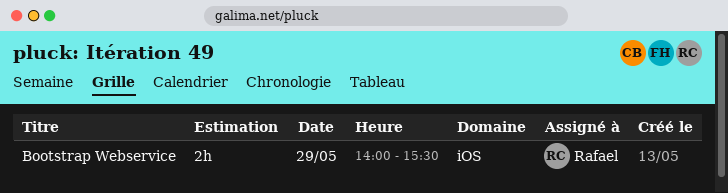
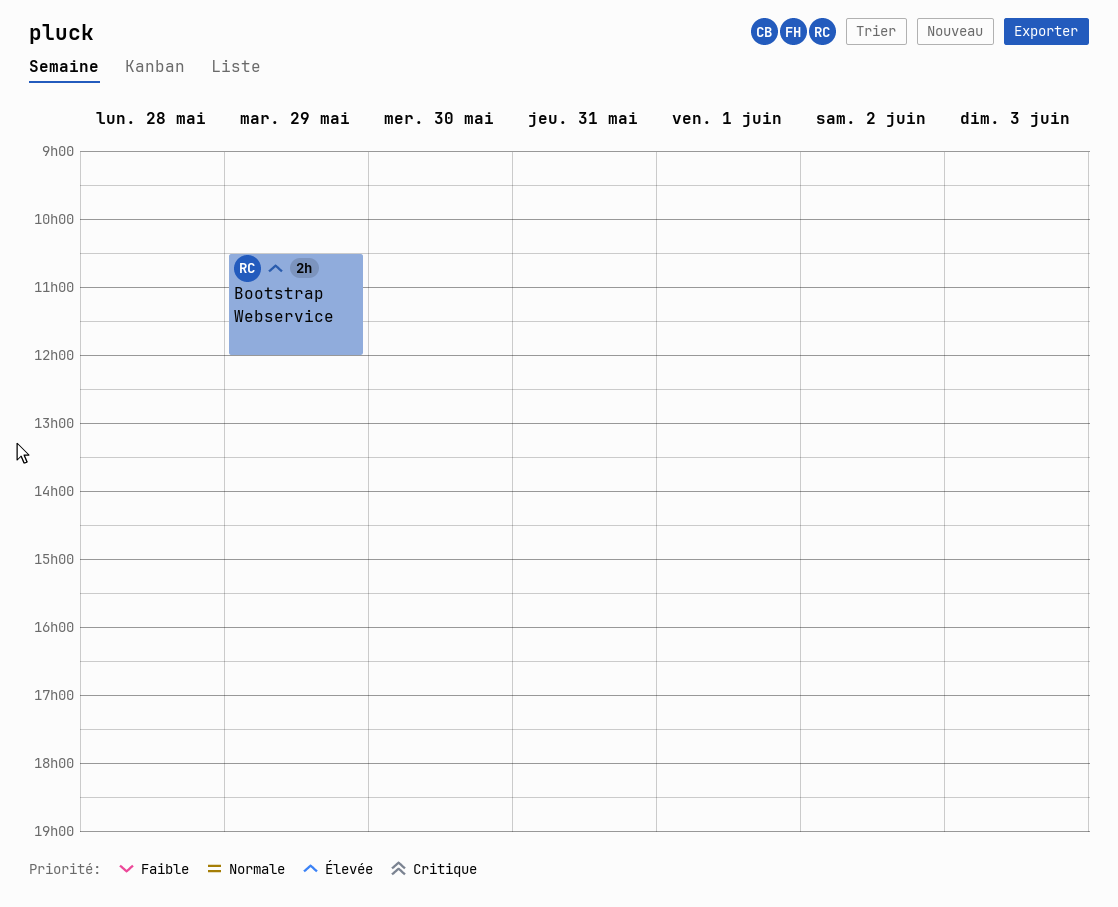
Bootstrap Webservice, begins: 14:00 -> 10:30
Bootstrap Webservice, ends: 15:30 -> 12:00

